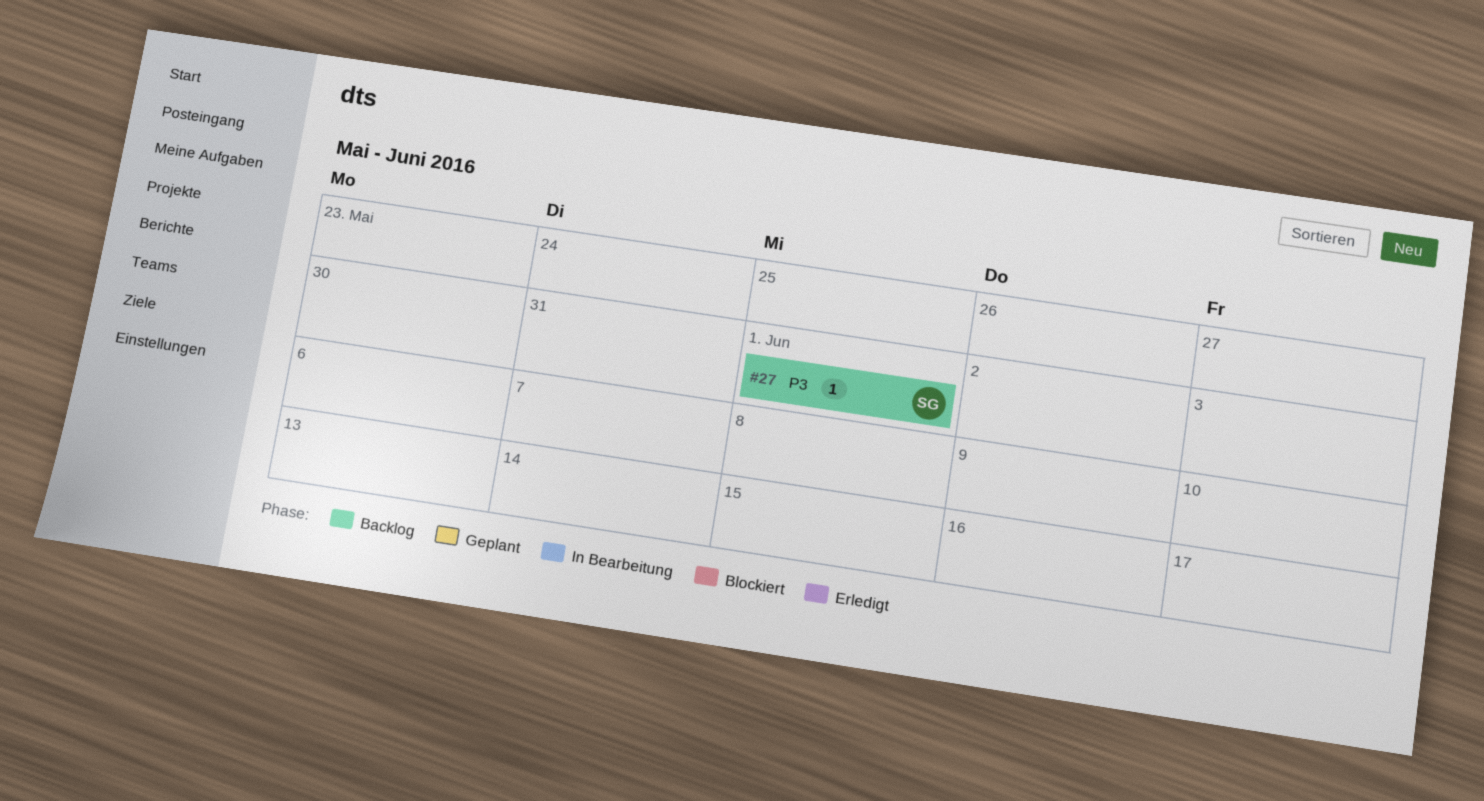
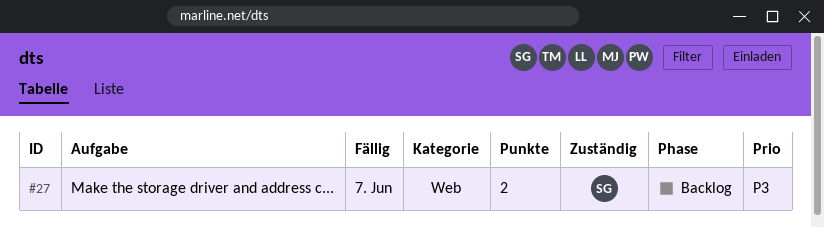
#27, estimate: 1 -> 2
#27, due: Jun 1 -> Jun 7

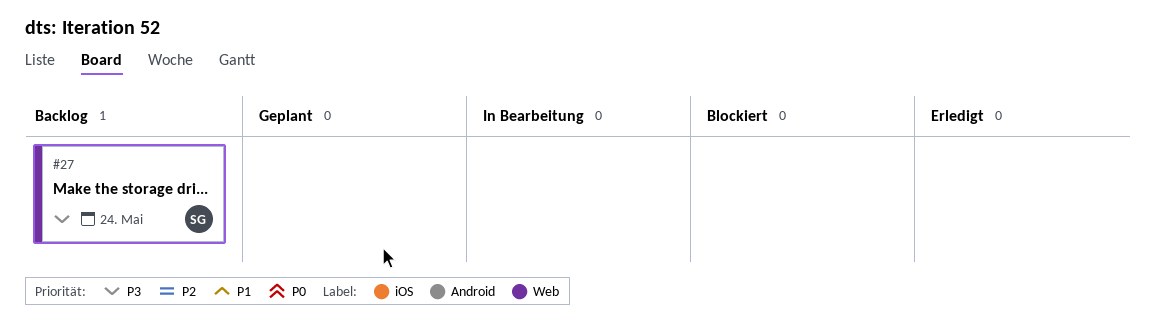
#27, due: Jun 7 -> May 24

